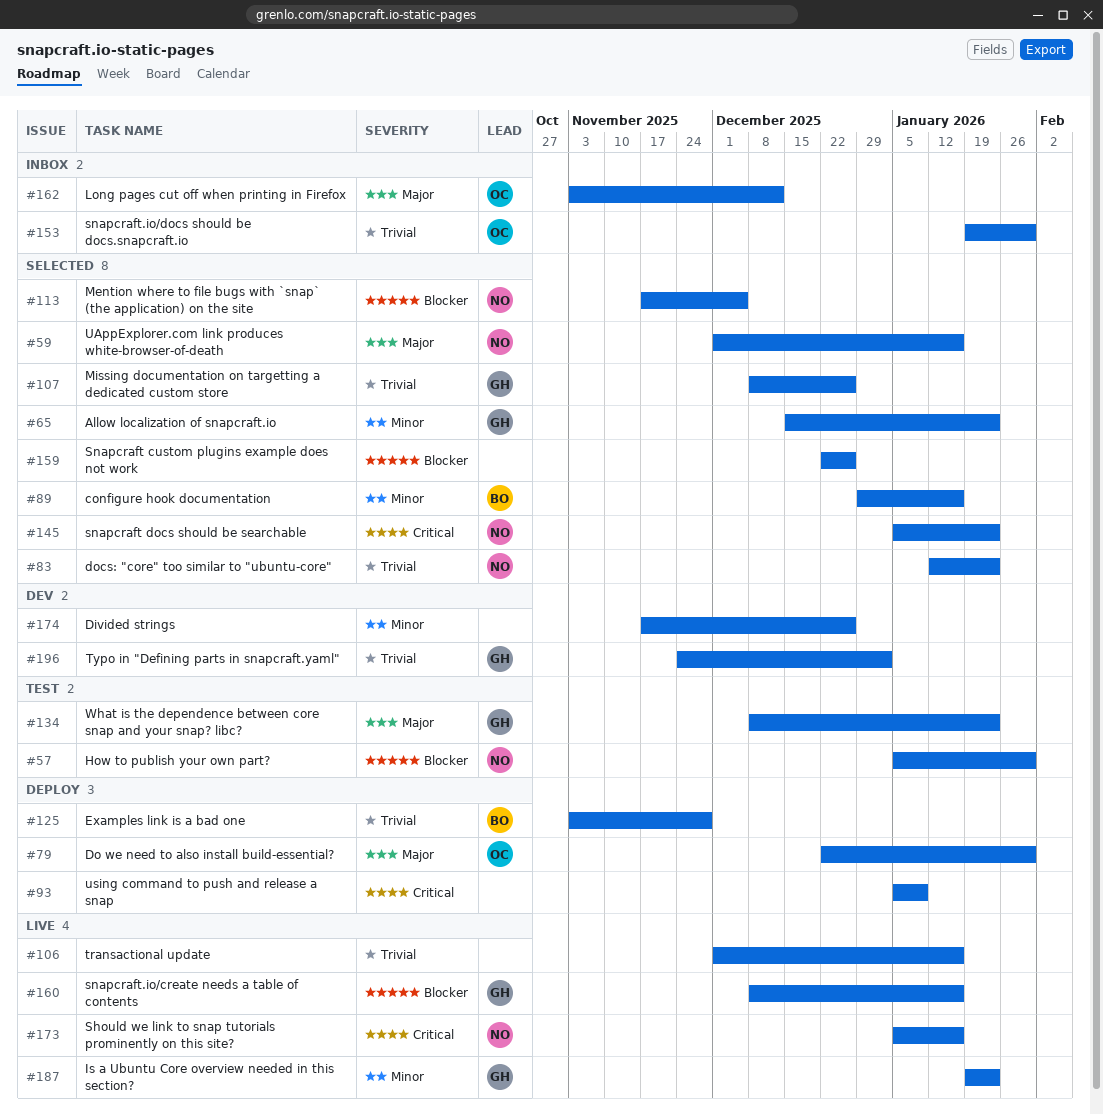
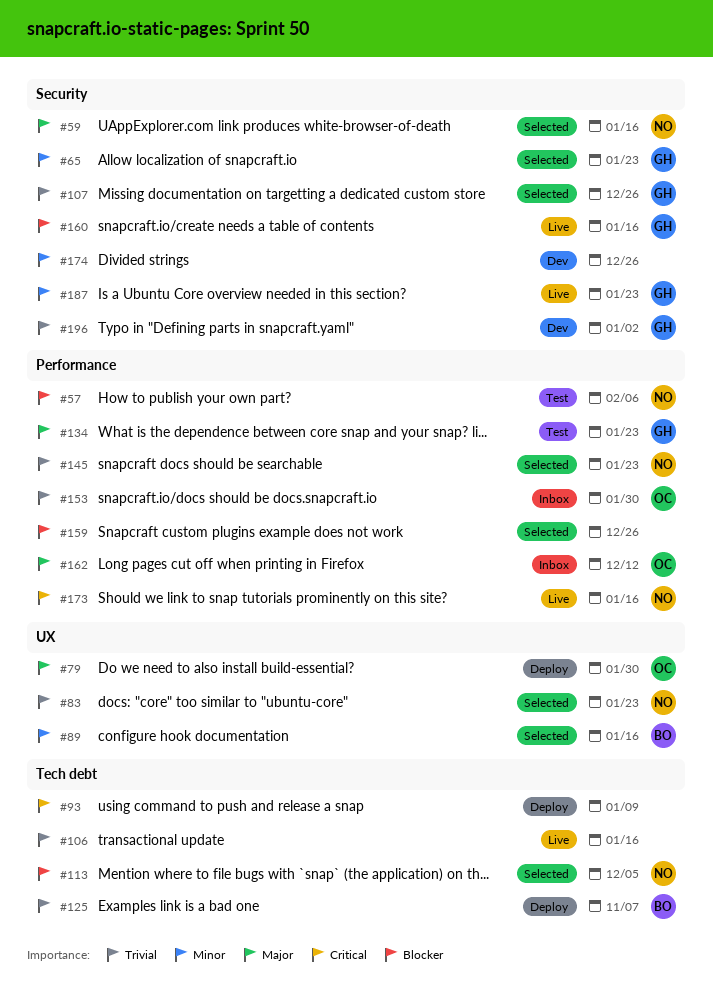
#57, due: Jan 30 -> Feb 6
#125, due: Nov 28 -> Nov 7
#145, priority: Critical -> Trivial

